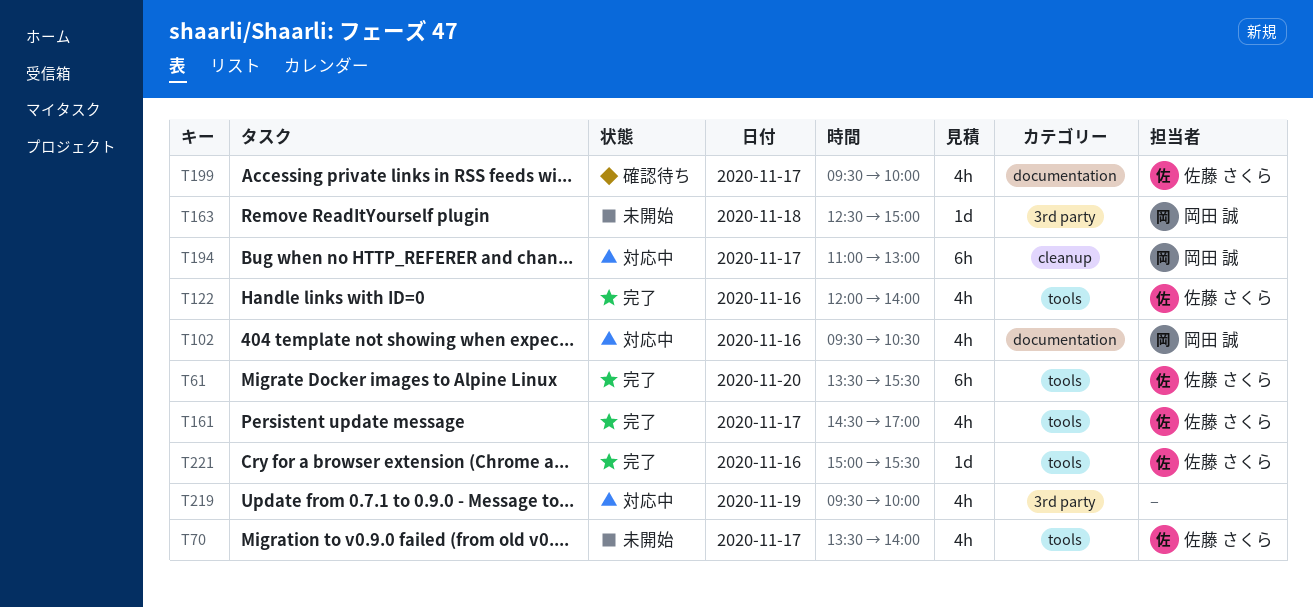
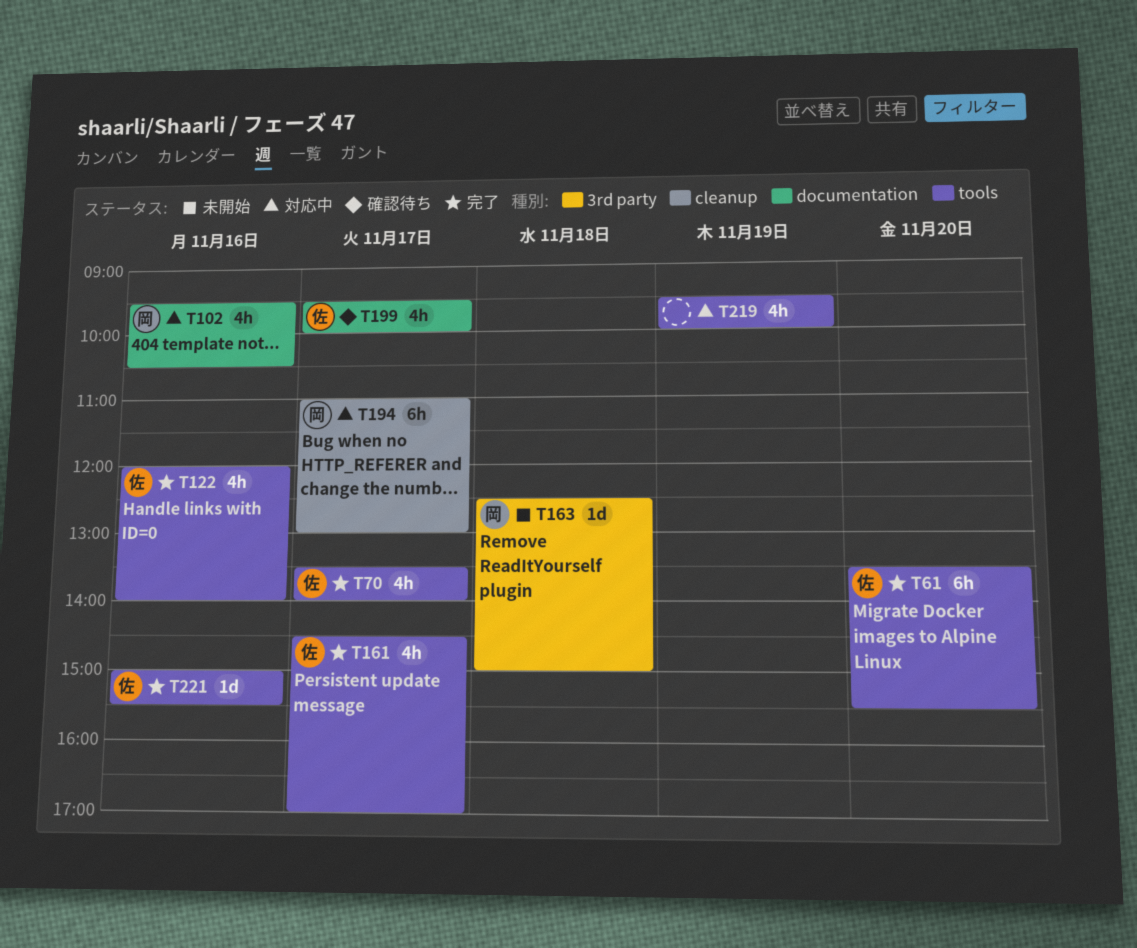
T70, status: 未開始 -> 完了
T219, label: 3rd party -> tools

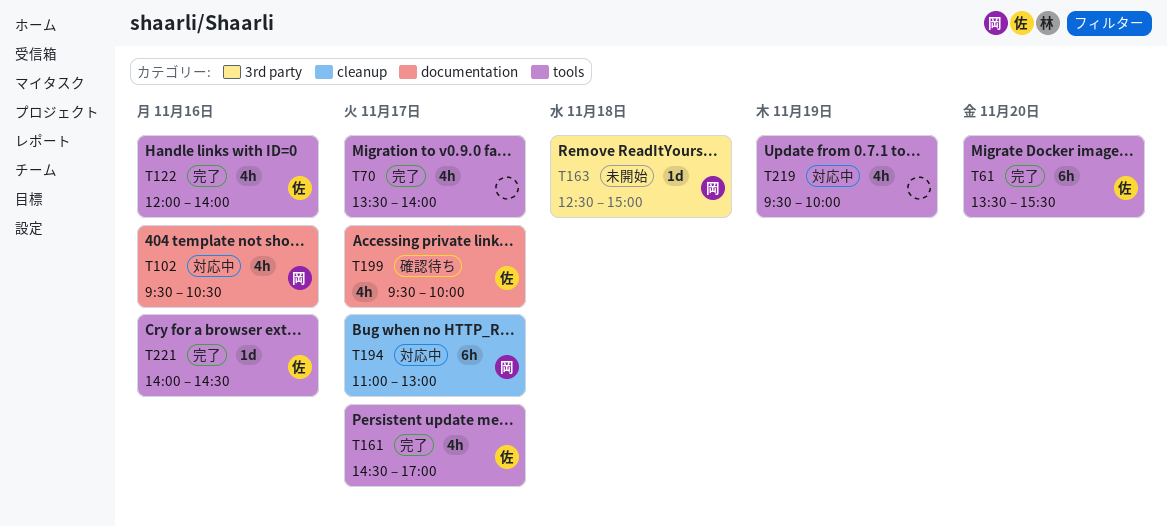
T70, owner: 佐 -> none
T221, begins: 15:00 -> 14:00
T221, ends: 15:30 -> 14:30

